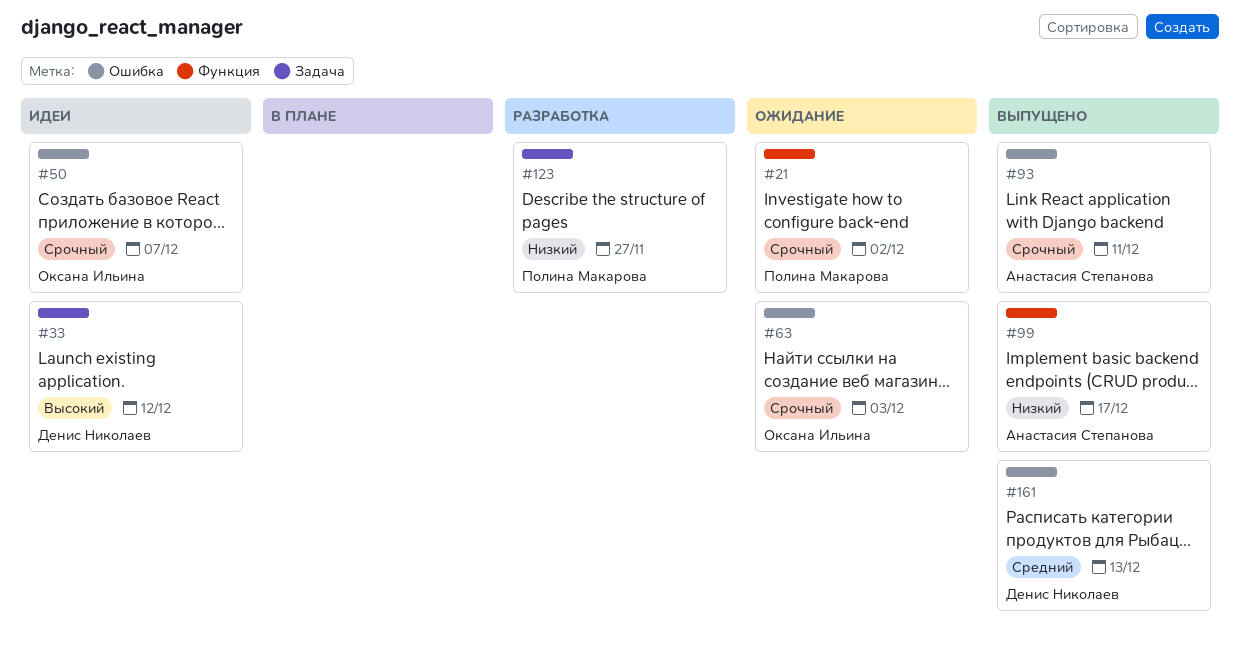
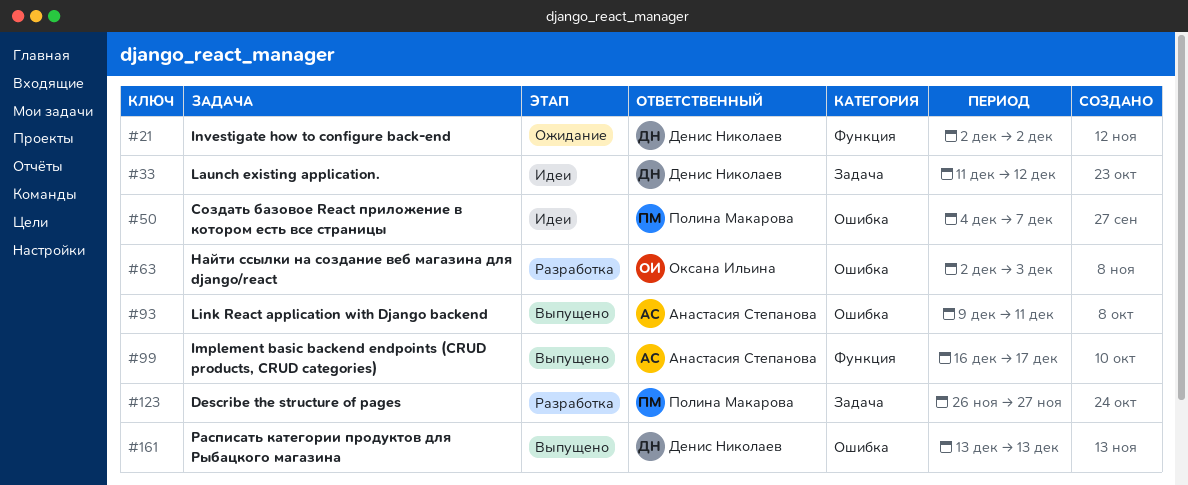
#21, owner: Полина Макарова -> Денис Николаев
#50, owner: Оксана Ильина -> Полина Макарова
#63, status: Ожидание -> Разработка

